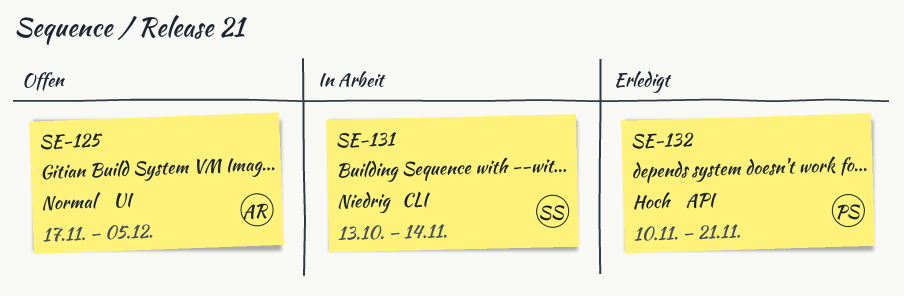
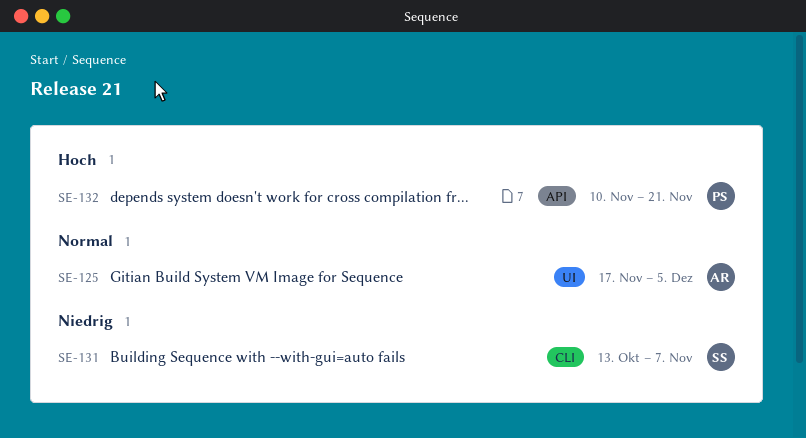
SE-131, due: Nov 14 -> Nov 7

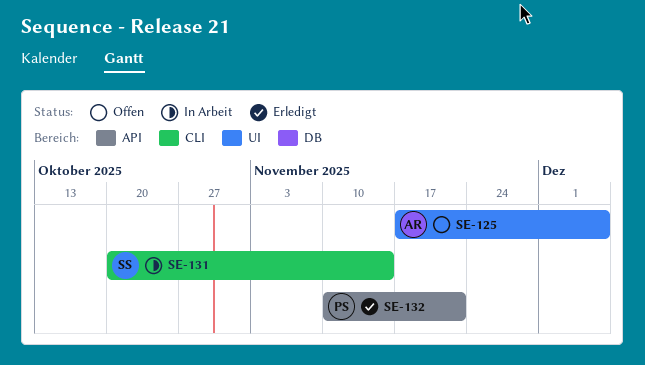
SE-131, start: Oct 13 -> Oct 20
SE-131, due: Nov 7 -> Nov 14

